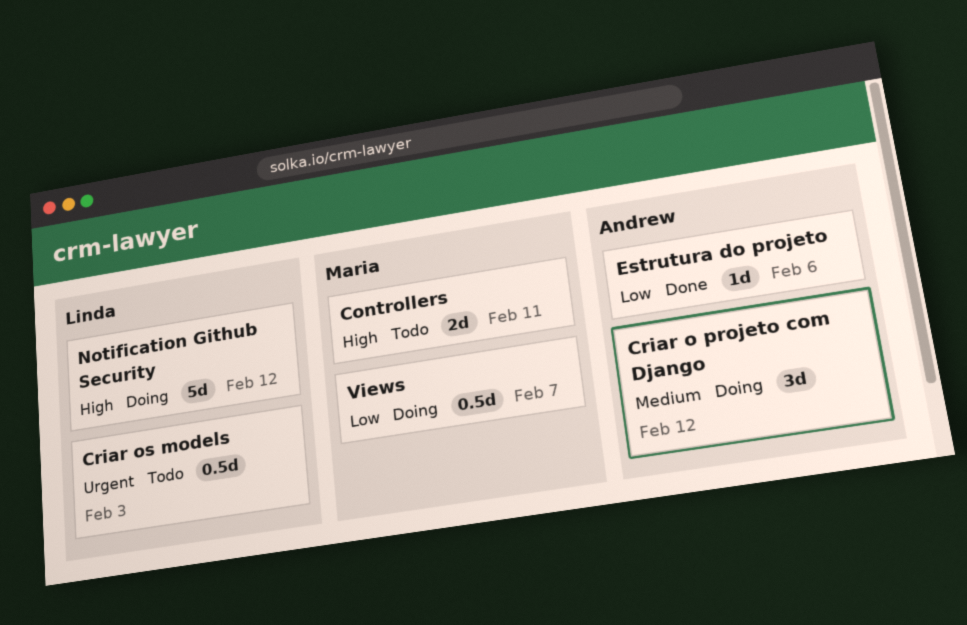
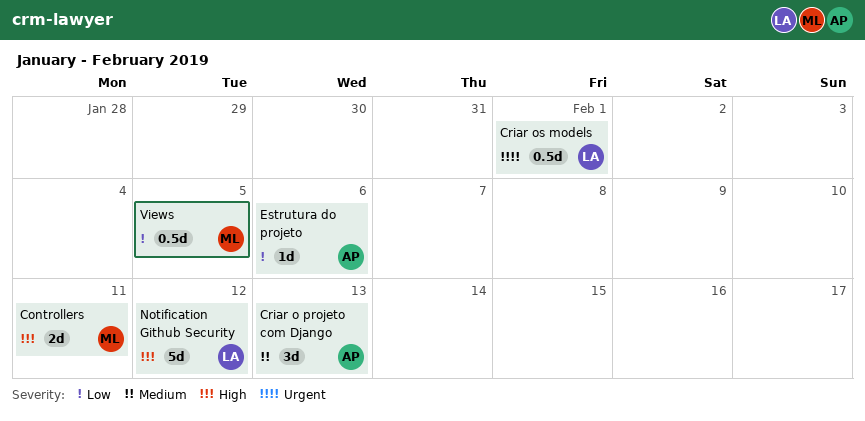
Criar o projeto com Django, due: Feb 12 -> Feb 13
Criar os models, due: Feb 3 -> Feb 1
Views, due: Feb 7 -> Feb 5

